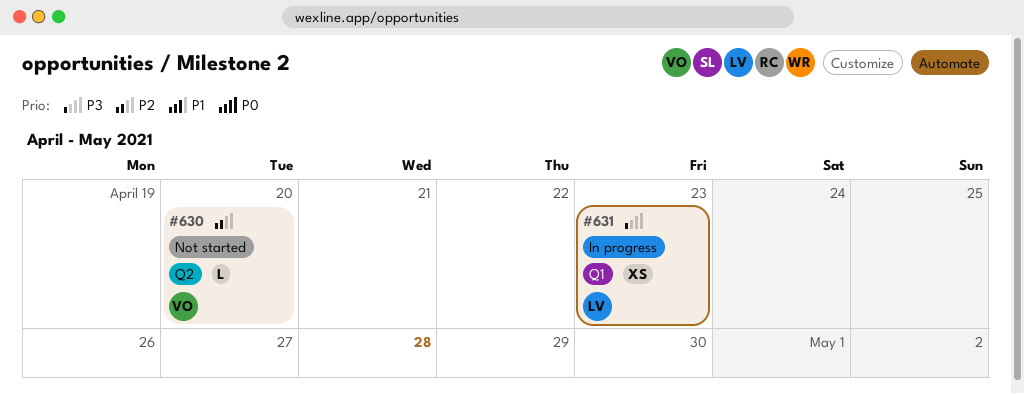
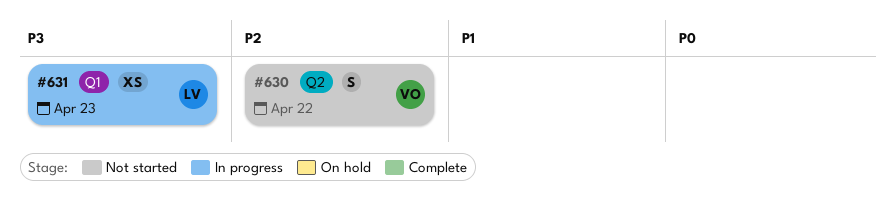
#630, estimate: L -> S
#630, due: Apr 20 -> Apr 22

